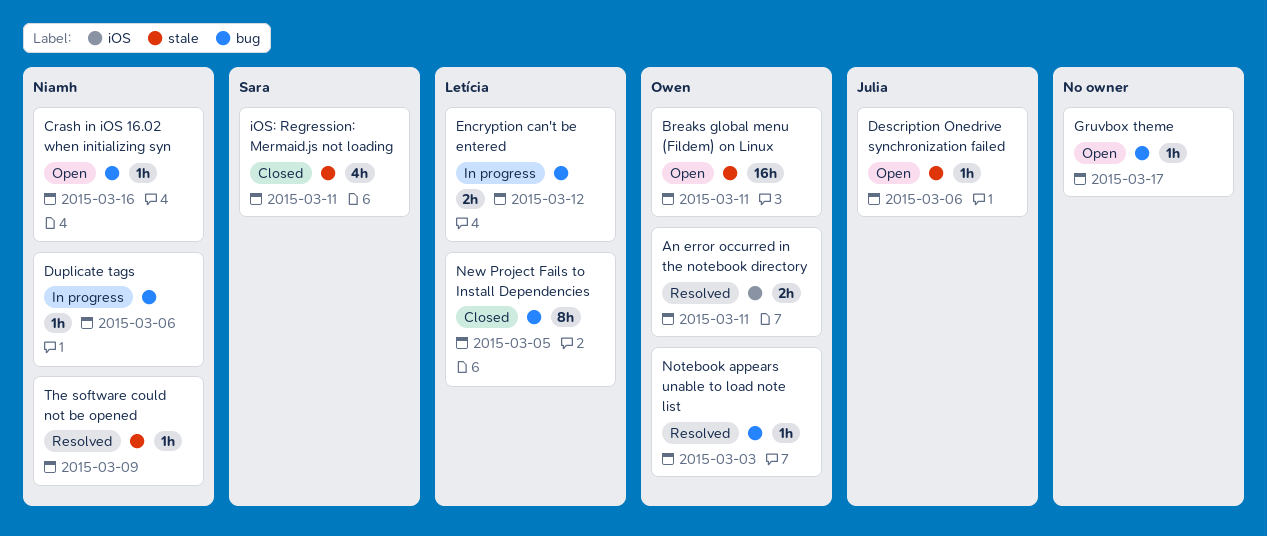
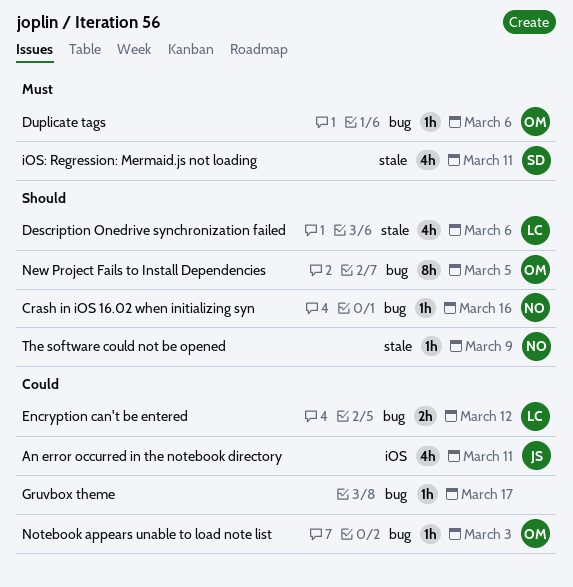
An error occurred in the notebook directory, owner: Owen -> Julia
An error occurred in the notebook directory, estimate: 2h -> 4h
Breaks global menu (Fildem) on Linux: present -> none
Description Onedrive synchronization failed, owner: Julia -> Letícia
Description Onedrive synchronization failed, estimate: 1h -> 4h
Duplicate tags, owner: Niamh -> Owen
New Project Fails to Install Dependencies, owner: Letícia -> Owen

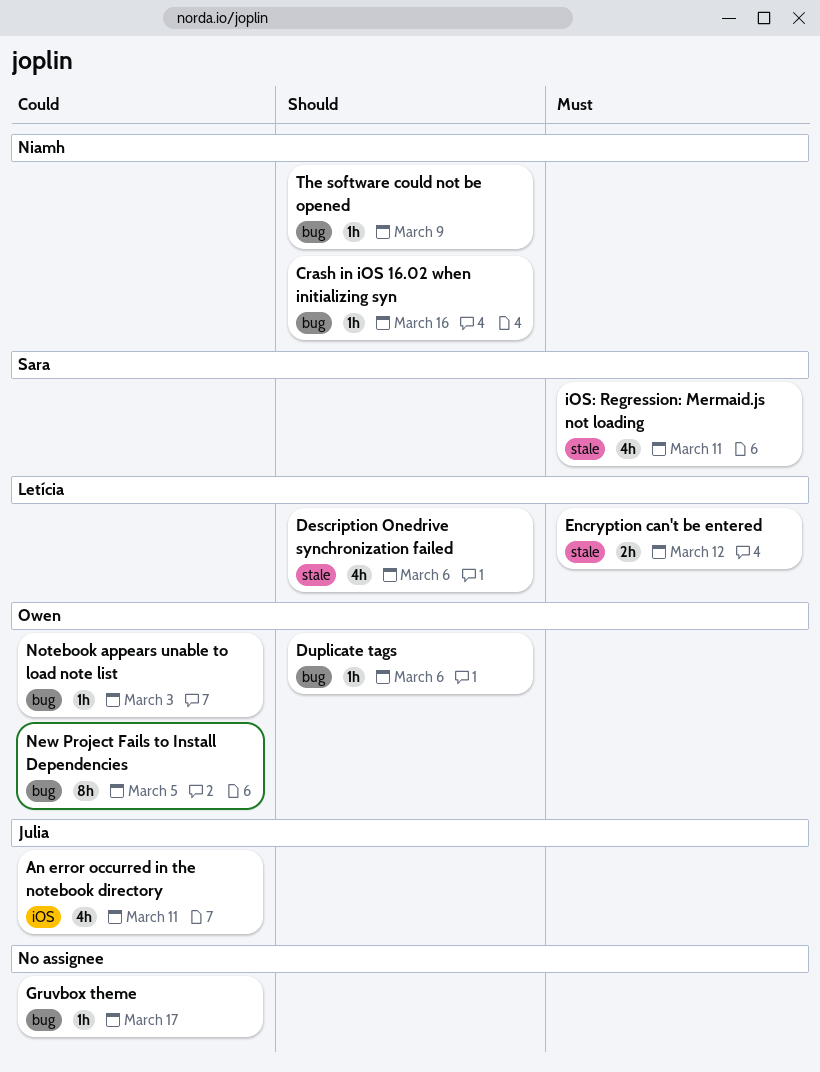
Duplicate tags, priority: Must -> Should
Encryption can't be entered, priority: Could -> Must
Encryption can't be entered, label: bug -> stale
New Project Fails to Install Dependencies, priority: Should -> Could
The software could not be opened, label: stale -> bug

